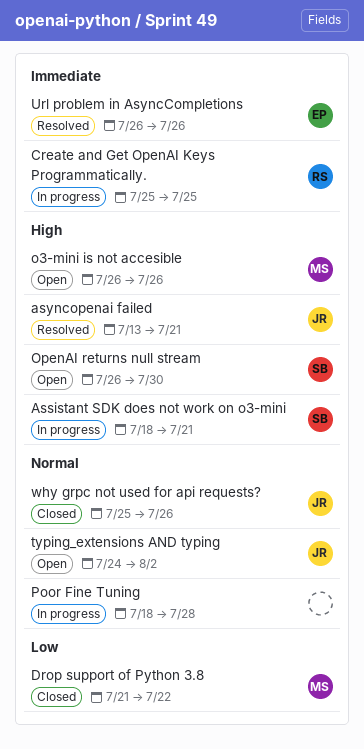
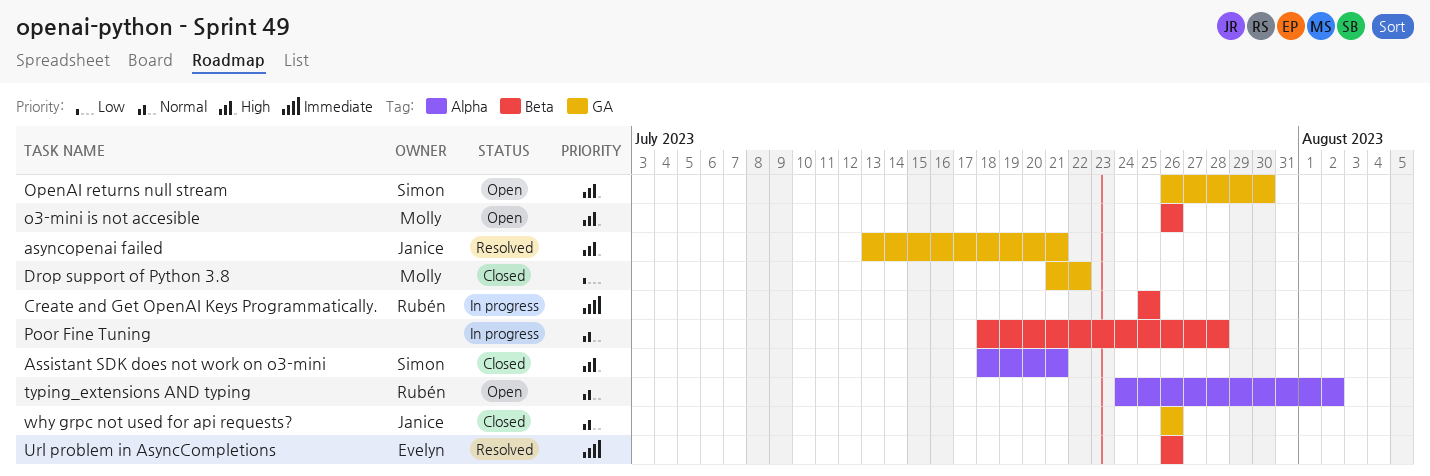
Assistant SDK does not work on o3-mini, status: In progress -> Closed
typing_extensions AND typing, owner: Janice -> Rubén
why grpc not used for api requests?, start: Jul 25 -> Jul 26

